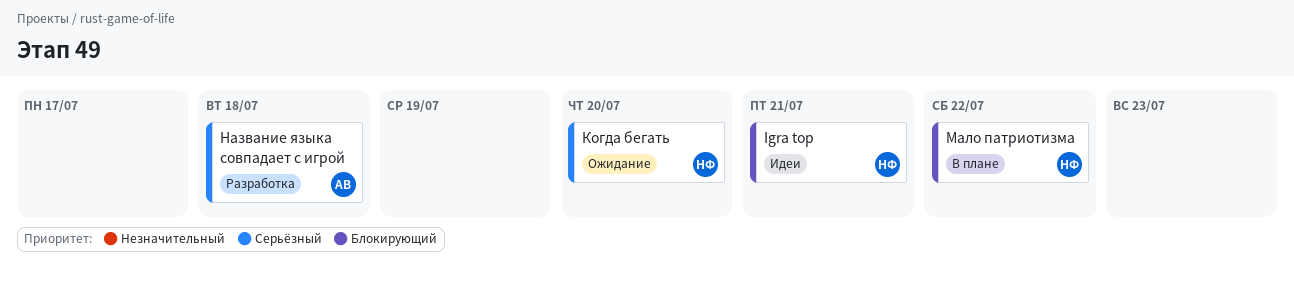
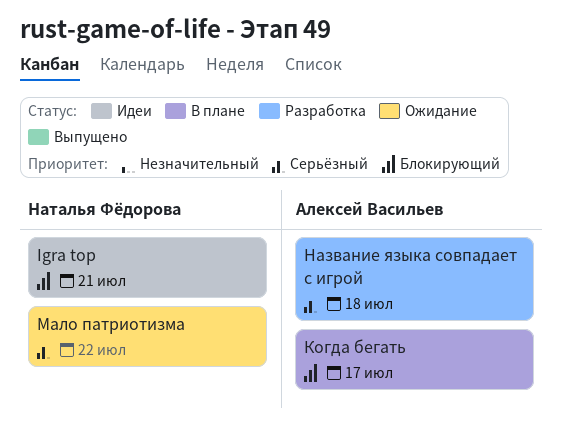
Когда бегать, status: Ожидание -> В плане
Когда бегать, owner: Наталья Фёдорова -> Алексей Васильев
Когда бегать, priority: Серьёзный -> Блокирующий
Когда бегать, due: Jul 20 -> Jul 17
Мало патриотизма, status: В плане -> Ожидание
Мало патриотизма, priority: Блокирующий -> Серьёзный

